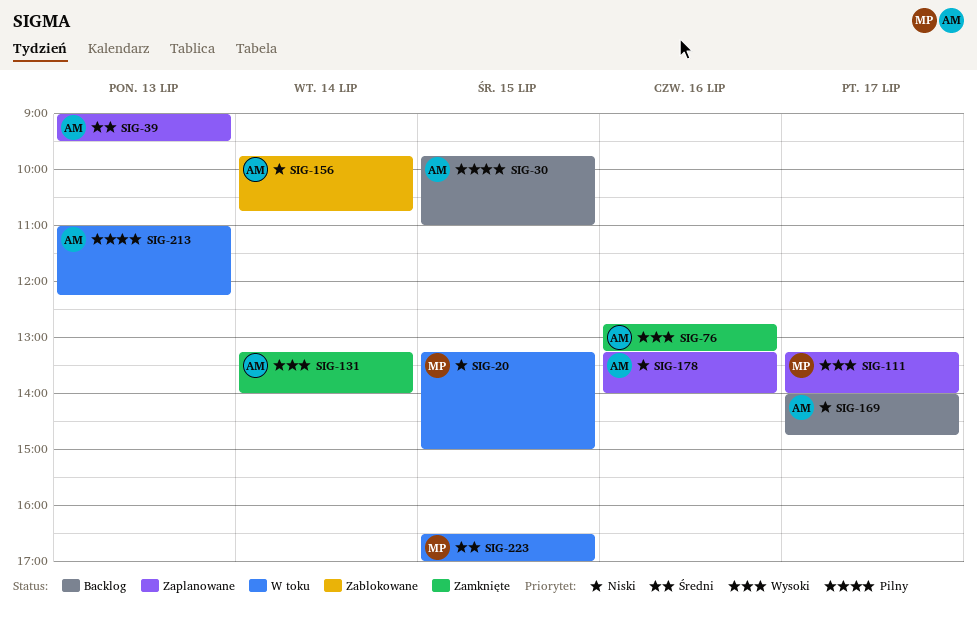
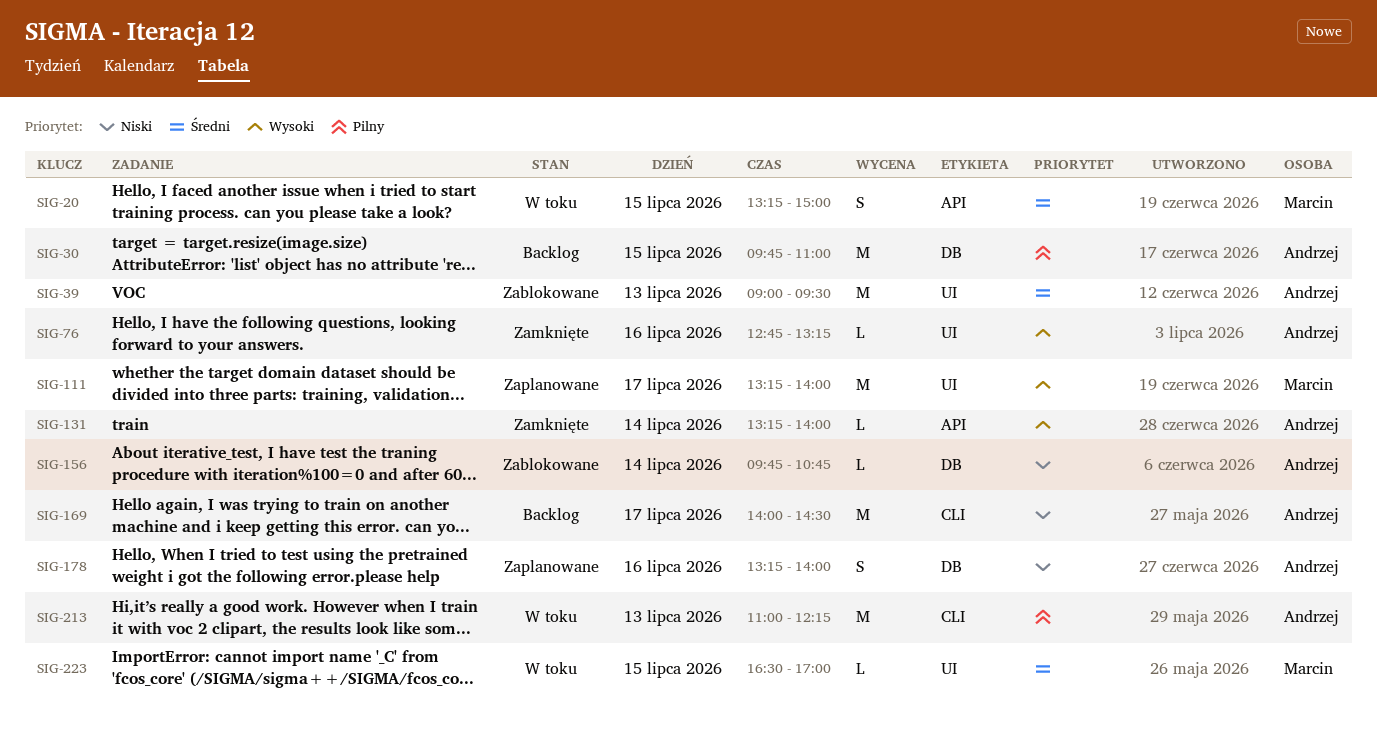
SIG-20, priority: Niski -> Średni
SIG-39, status: Zaplanowane -> Zablokowane
SIG-169, ends: 14:45 -> 14:30

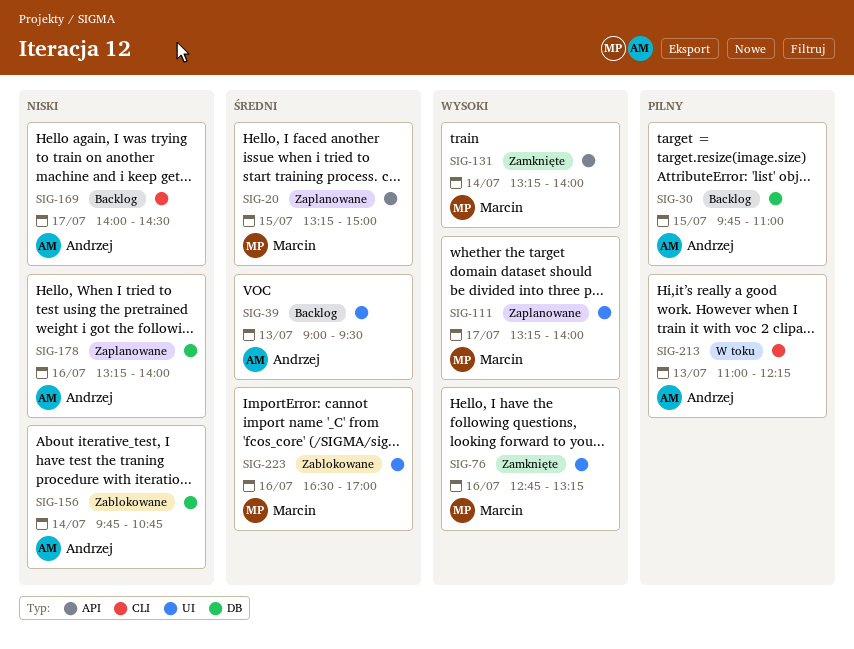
SIG-20, status: W toku -> Zaplanowane
SIG-39, status: Zablokowane -> Backlog
SIG-76, owner: Andrzej -> Marcin
SIG-131, owner: Andrzej -> Marcin
SIG-223, status: W toku -> Zablokowane
SIG-223, day: Jul 15 -> Jul 16

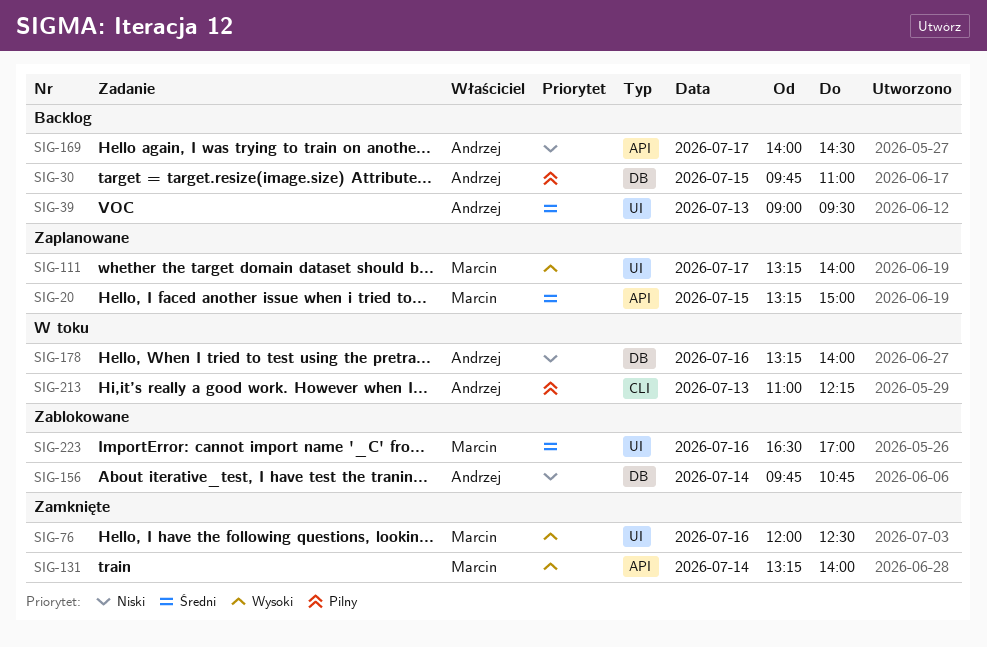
SIG-76, begins: 12:45 -> 12:00
SIG-76, ends: 13:15 -> 12:30
SIG-169, label: CLI -> API
SIG-178, status: Zaplanowane -> W toku

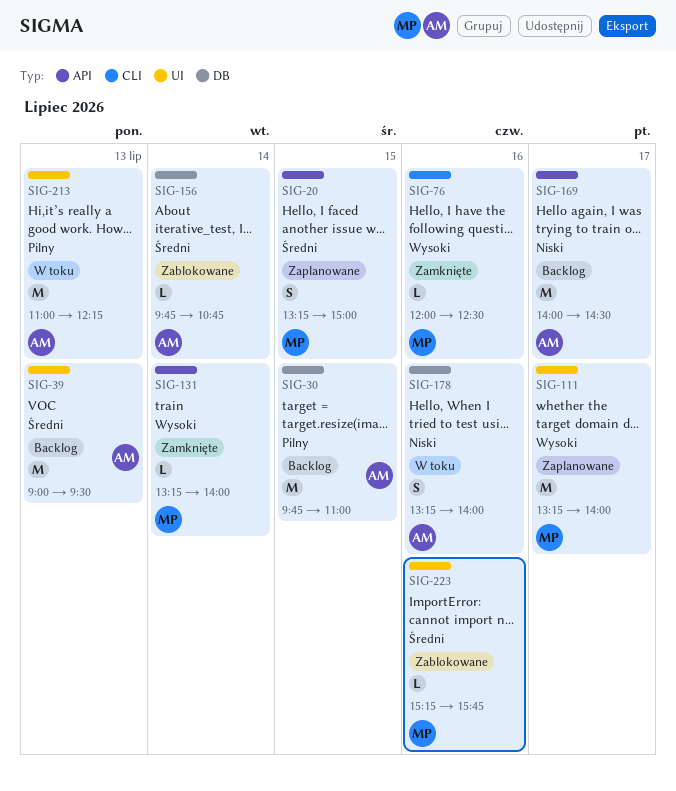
SIG-76, label: UI -> CLI
SIG-156, priority: Niski -> Średni
SIG-213, label: CLI -> UI
SIG-223, begins: 16:30 -> 15:15
SIG-223, ends: 17:00 -> 15:45

